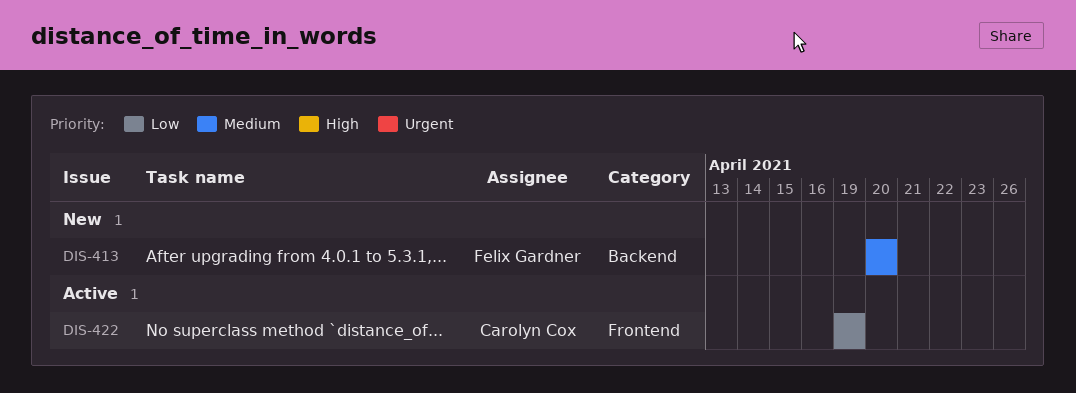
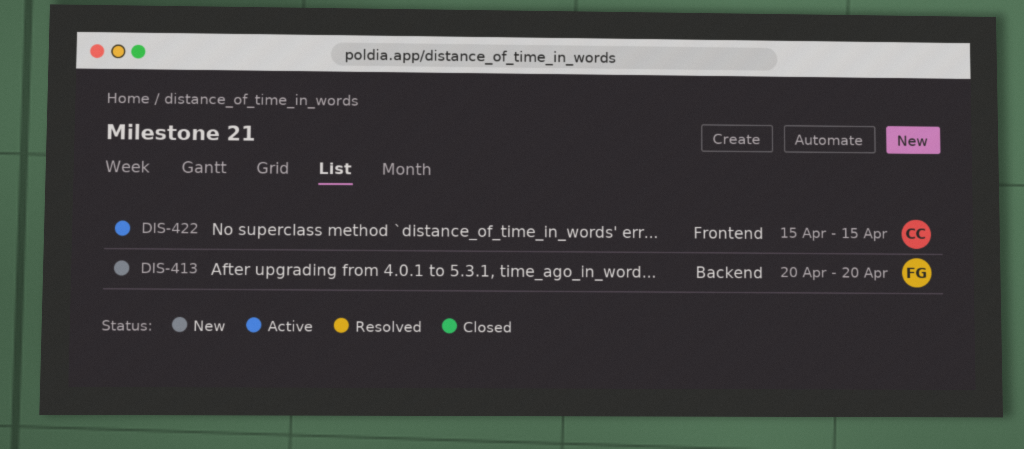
DIS-422, start: Apr 19 -> Apr 15
DIS-422, due: Apr 19 -> Apr 15

